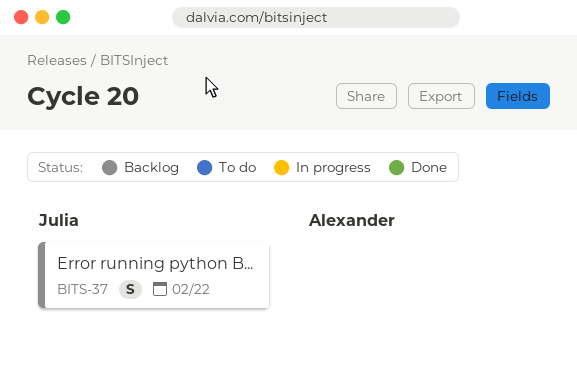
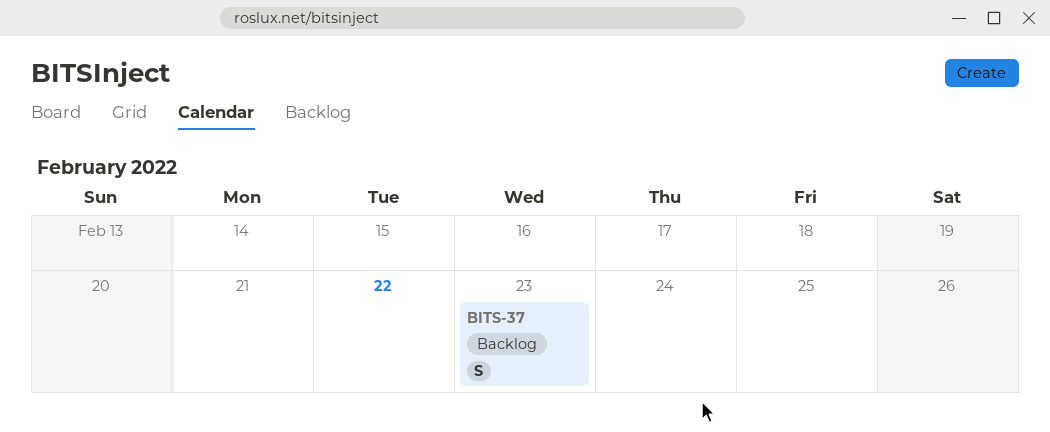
BITS-37, due: Feb 22 -> Feb 23

